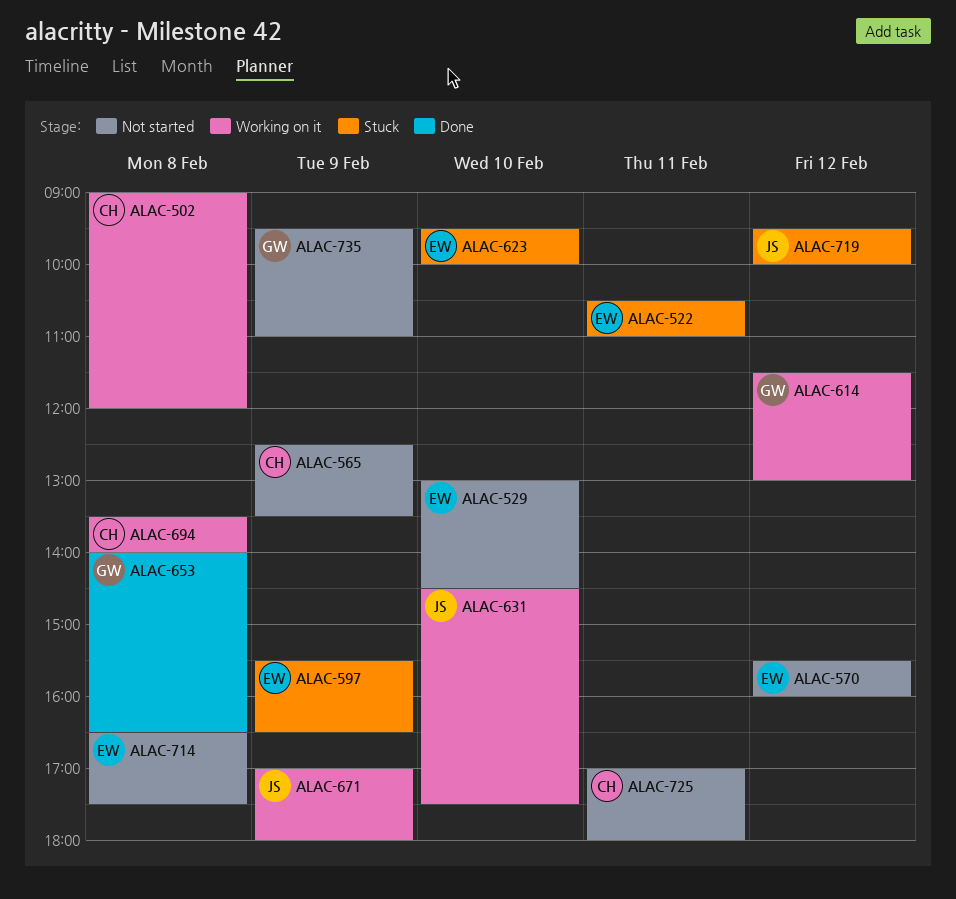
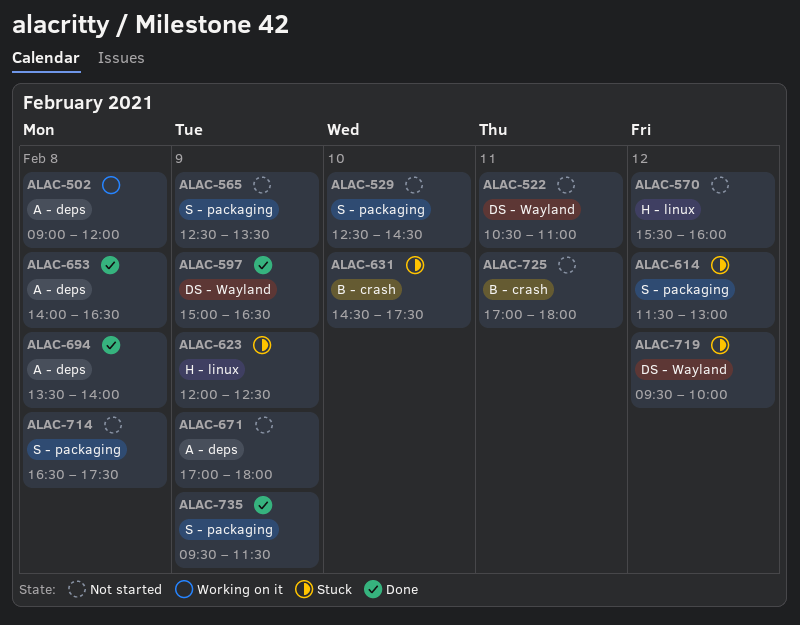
ALAC-522, status: Stuck -> Not started
ALAC-529, begins: 13:00 -> 12:30
ALAC-597, status: Stuck -> Done
ALAC-597, begins: 15:30 -> 15:00
ALAC-614, status: Working on it -> Stuck
ALAC-623, day: Feb 10 -> Feb 9
ALAC-623, begins: 09:30 -> 12:00
ALAC-623, ends: 10:00 -> 12:30
ALAC-631, status: Working on it -> Stuck
ALAC-671, status: Working on it -> Not started
ALAC-694, status: Working on it -> Done
ALAC-735, status: Not started -> Done
ALAC-735, ends: 11:00 -> 11:30

